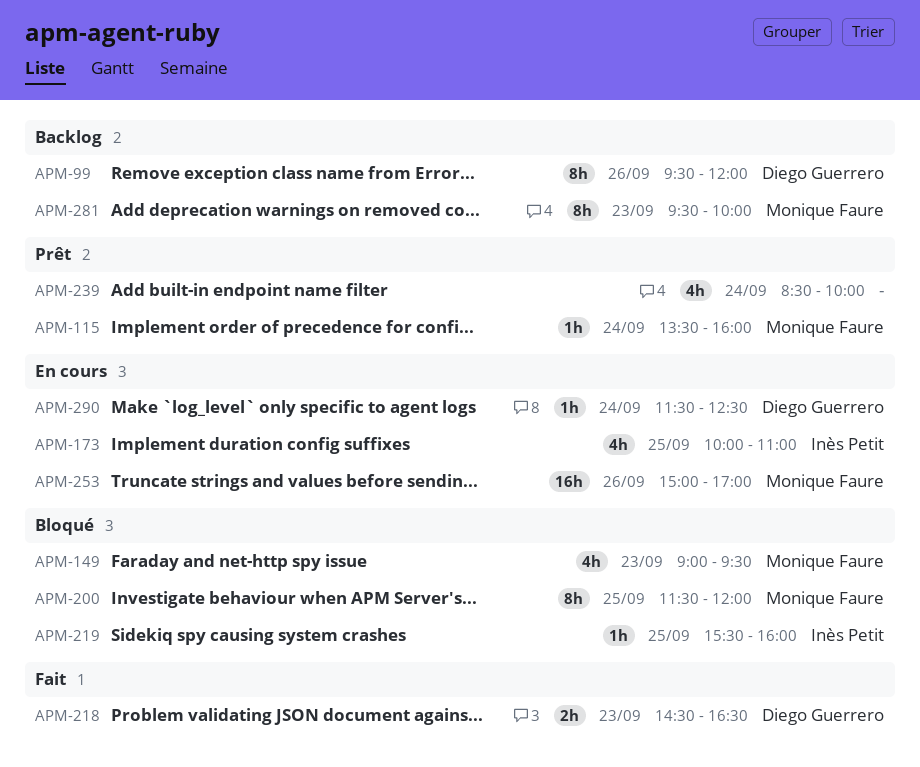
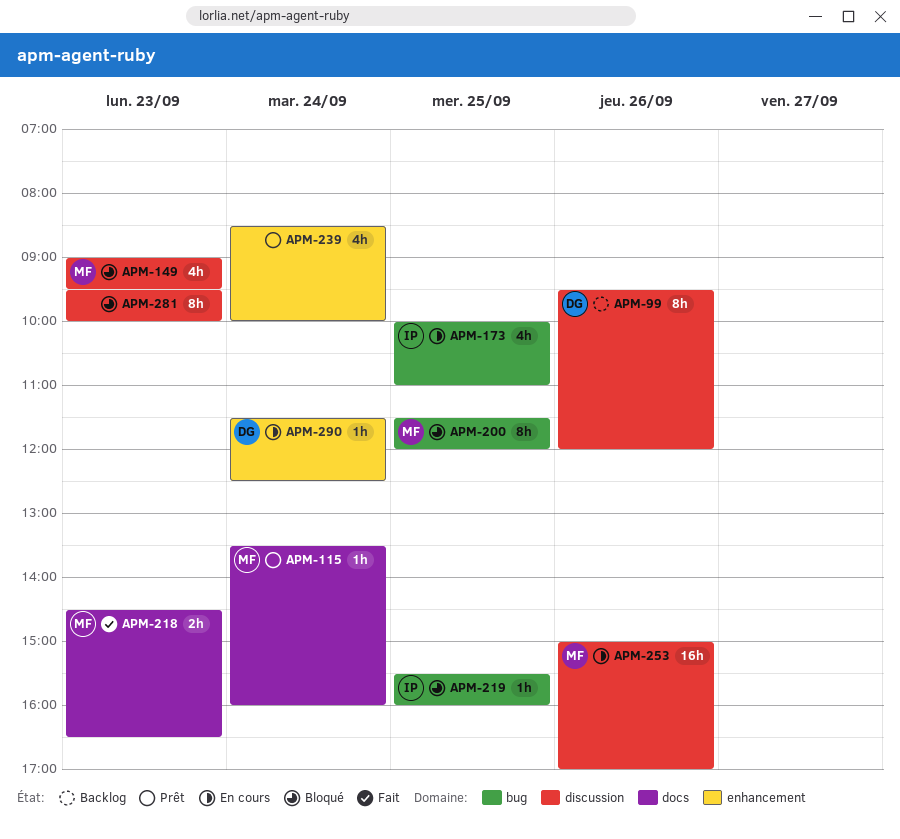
APM-218, owner: Diego Guerrero -> Monique Faure
APM-281, status: Backlog -> Bloqué
APM-281, owner: Monique Faure -> none

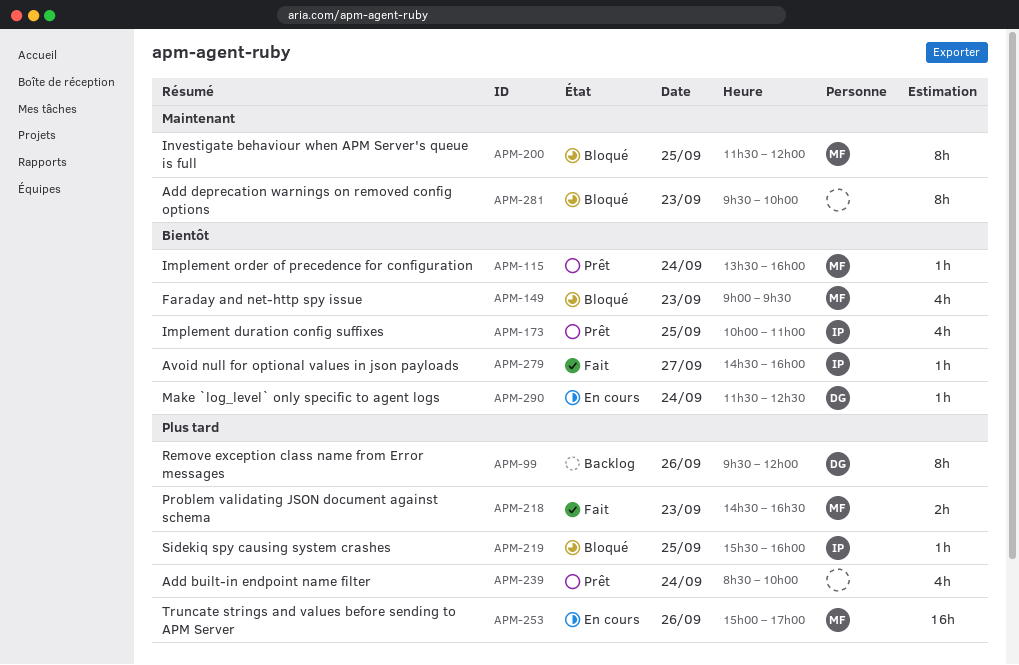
APM-173, status: En cours -> Prêt
APM-279: none -> present

